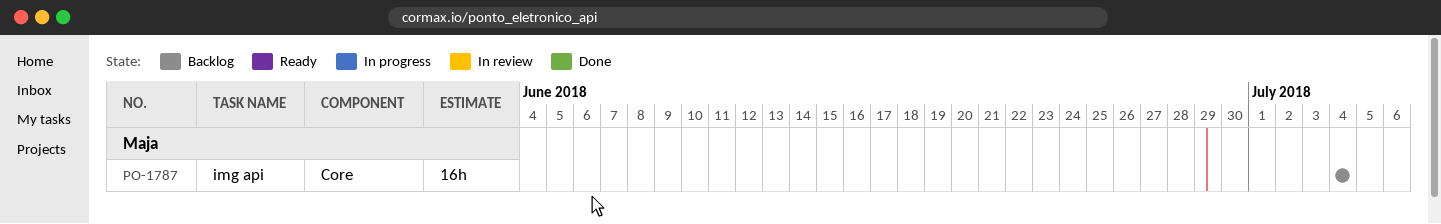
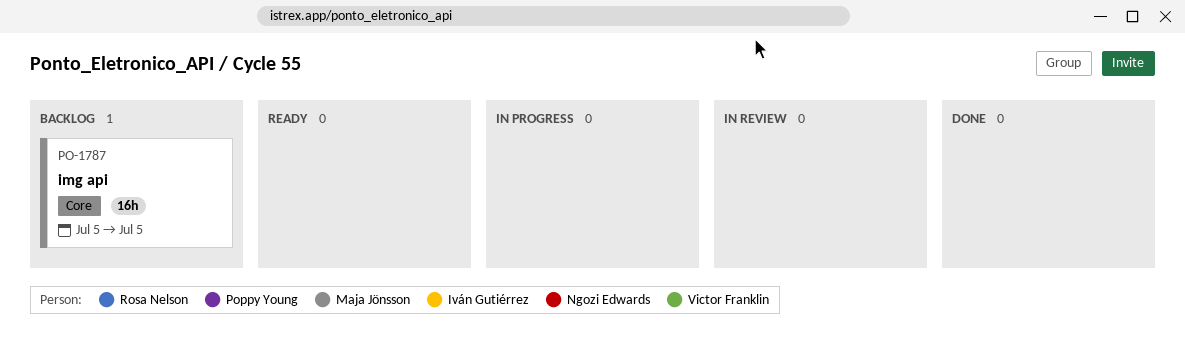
PO-1787, start: Jul 4 -> Jul 5
PO-1787, due: Jul 4 -> Jul 5

